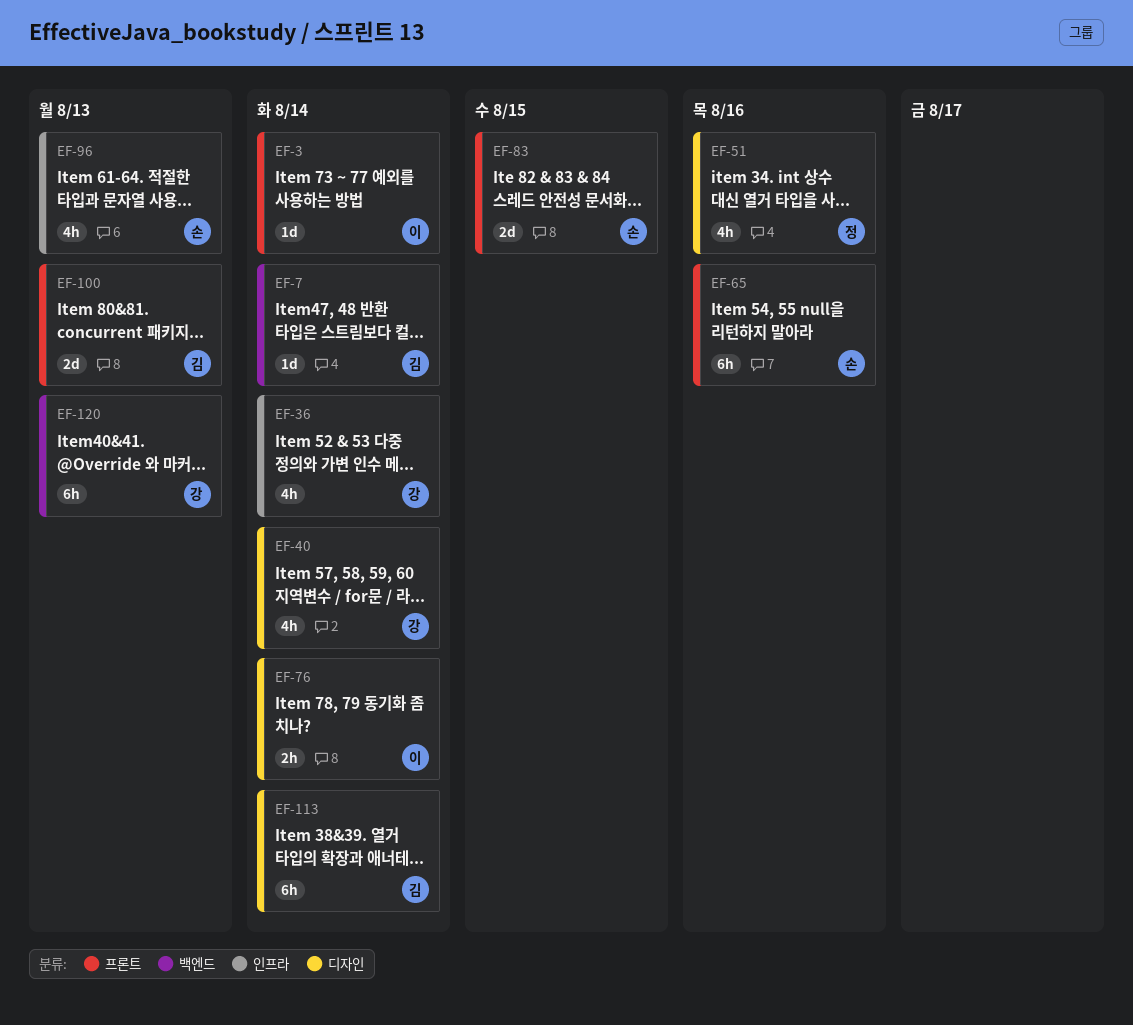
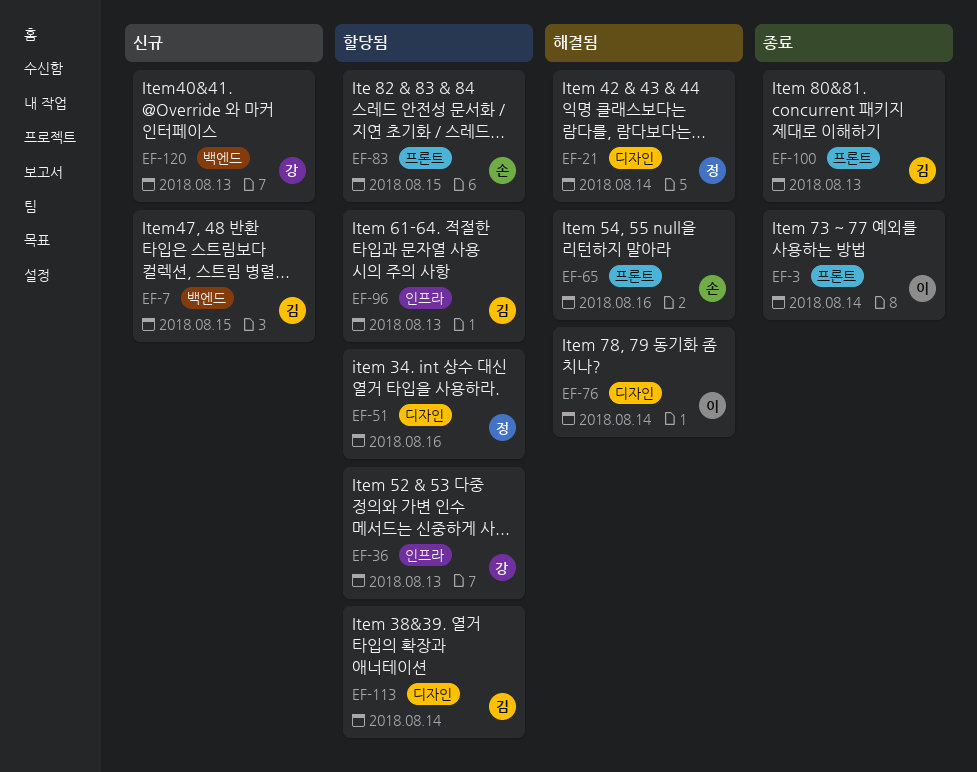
EF-7, due: Aug 14 -> Aug 15
EF-21: none -> present
EF-36, due: Aug 14 -> Aug 13
EF-40: present -> none
EF-96, owner: 손 -> 김

